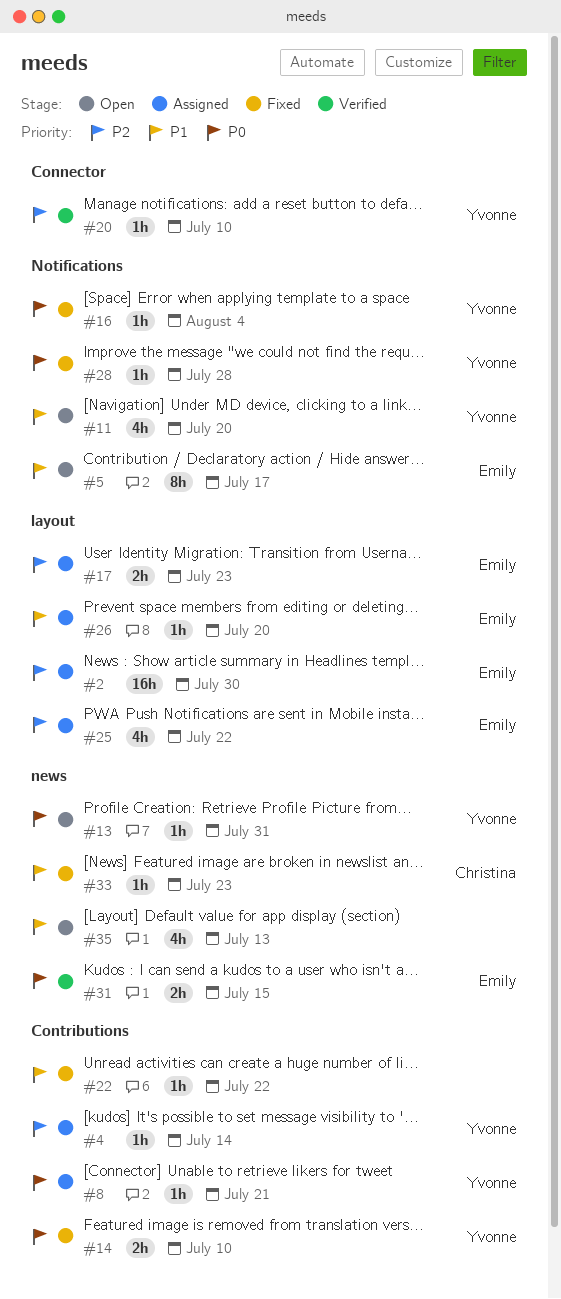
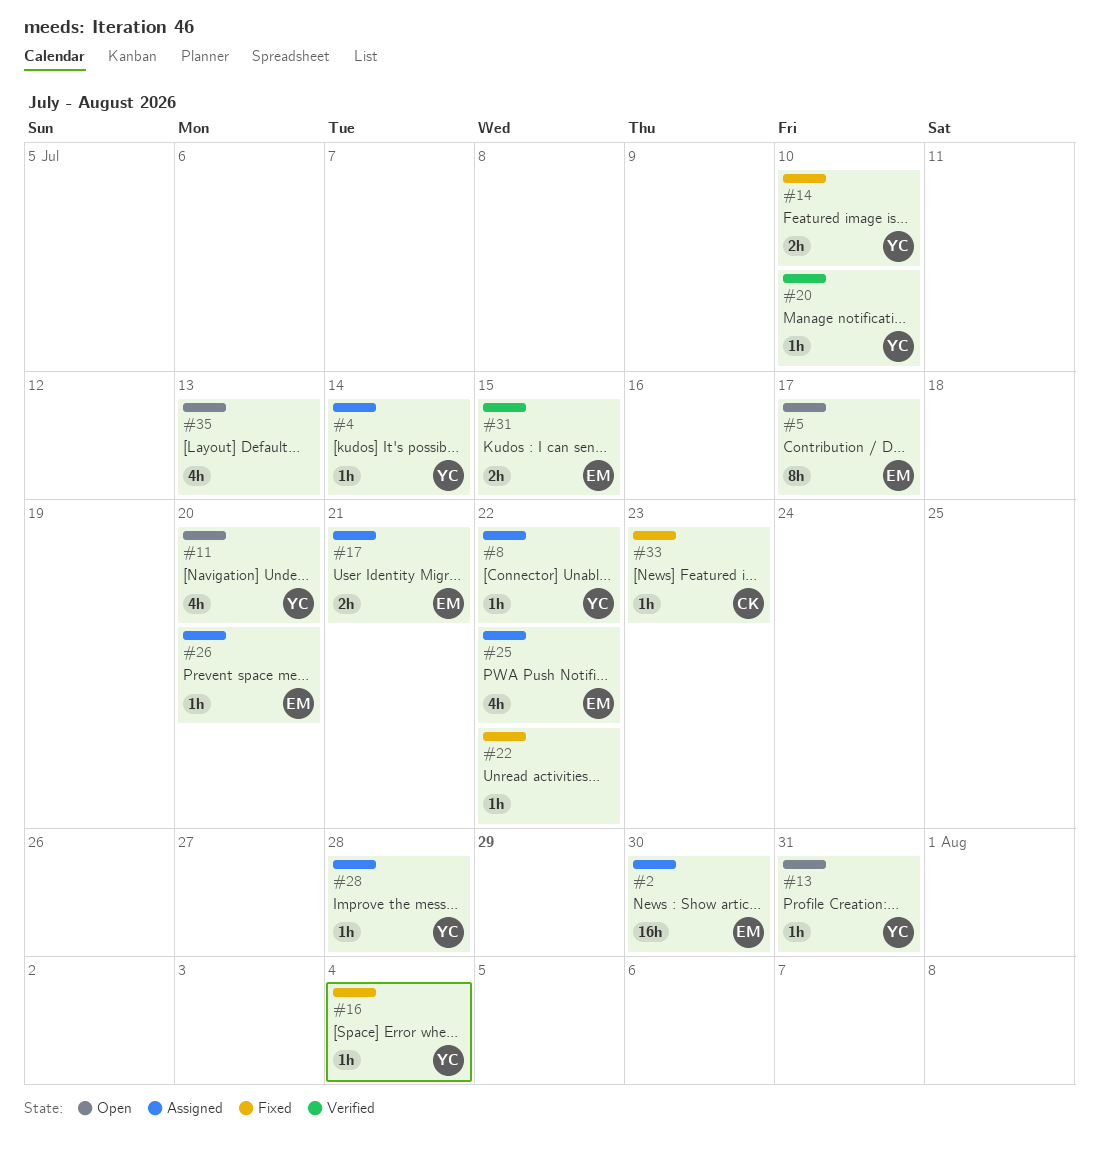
#8, due: Jul 21 -> Jul 22
#17, due: Jul 23 -> Jul 21
#28, status: Fixed -> Assigned

